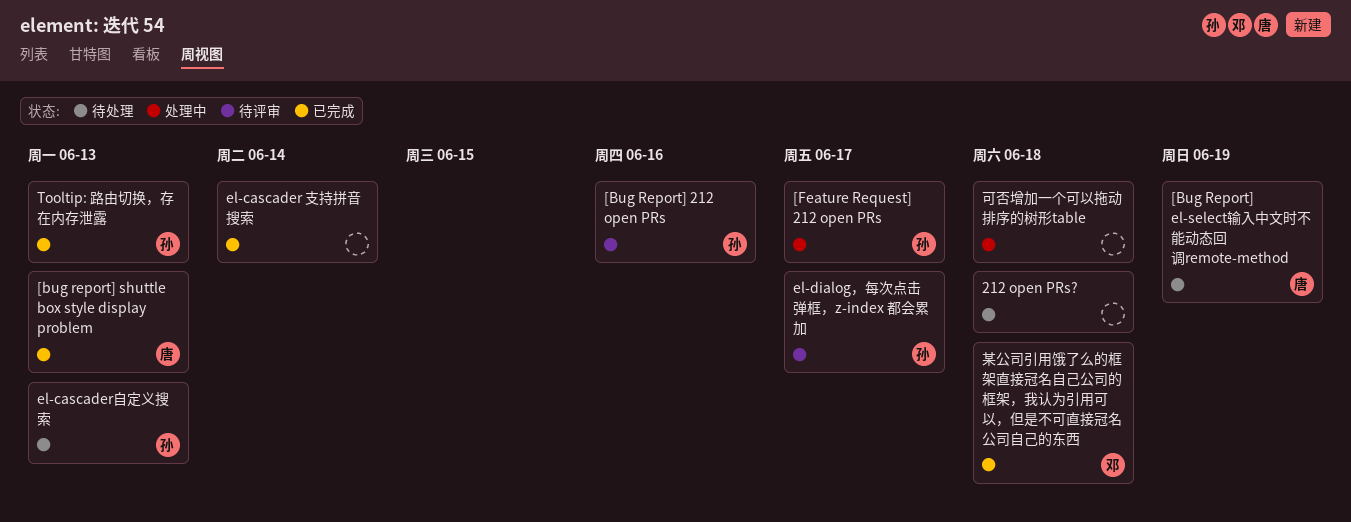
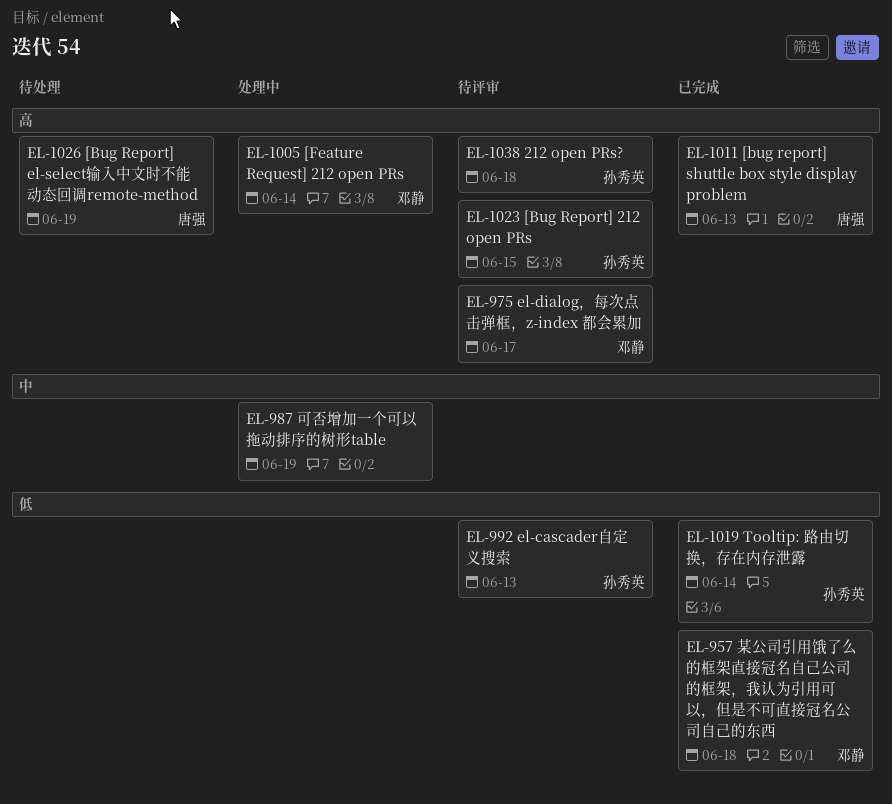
212 open PRs?, status: 待处理 -> 待评审
212 open PRs?, owner: none -> 孙秀英
[Bug Report] 212 open PRs, due: Jun 16 -> Jun 15
[Feature Request] 212 open PRs, owner: 孙秀英 -> 邓静
[Feature Request] 212 open PRs, due: Jun 17 -> Jun 14
el-cascader 支持拼音搜索: present -> none
el-cascader自定义搜索, status: 待处理 -> 待评审
el-dialog，每次点击弹框，z-index 都会累加, owner: 孙秀英 -> 邓静
Tooltip: 路由切换，存在内存泄露, due: Jun 13 -> Jun 14
可否增加一个可以拖动排序的树形table, due: Jun 18 -> Jun 19

